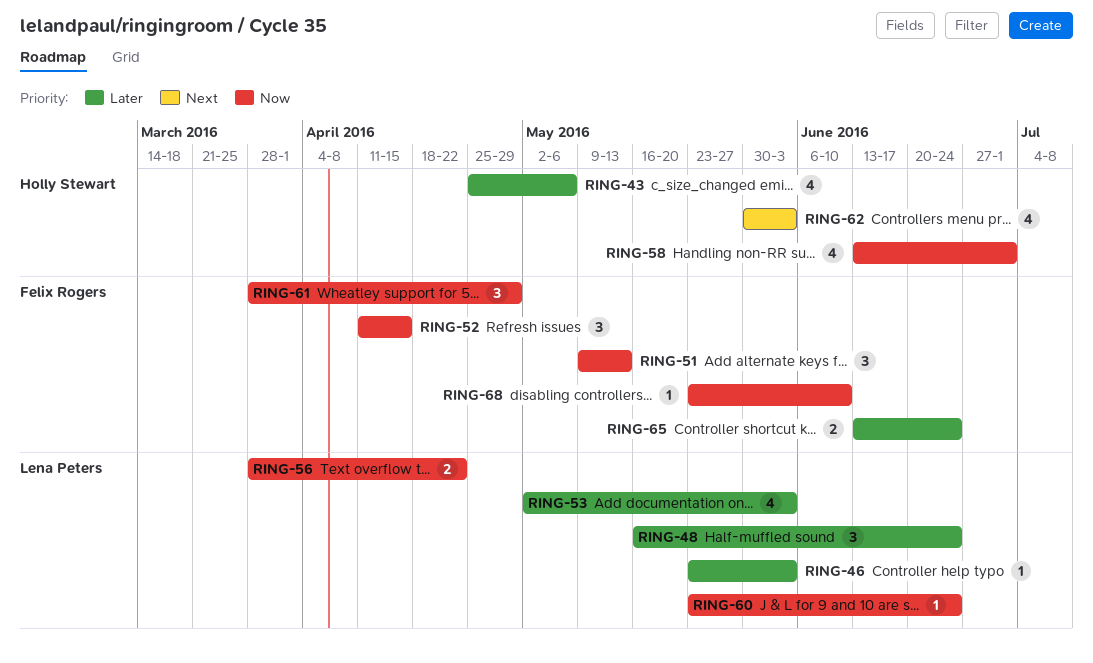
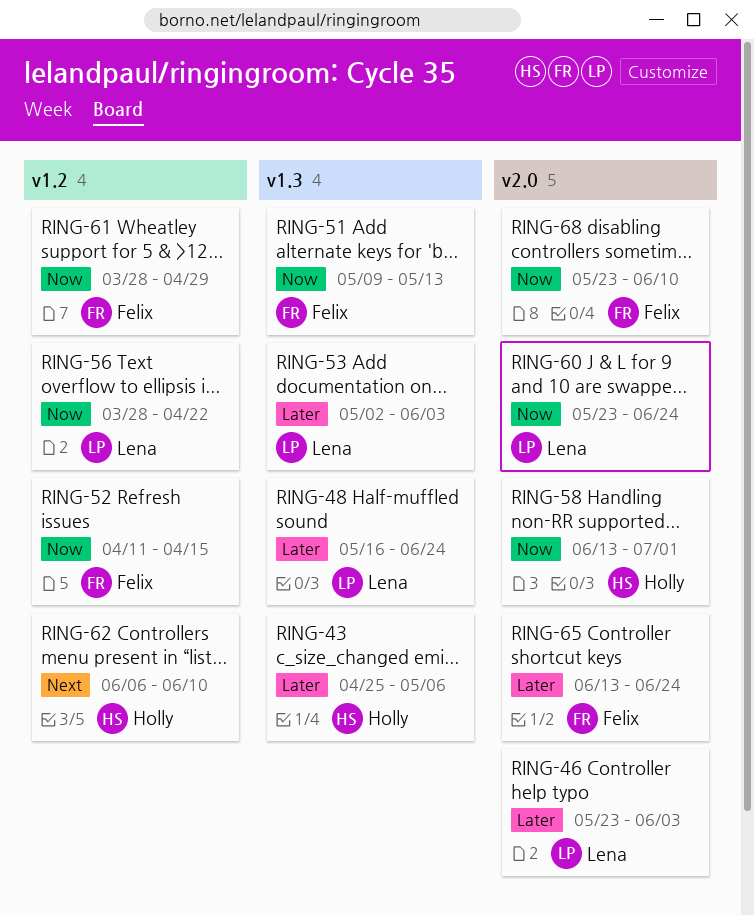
RING-62, start: May 30 -> Jun 6
RING-62, due: Jun 3 -> Jun 10

